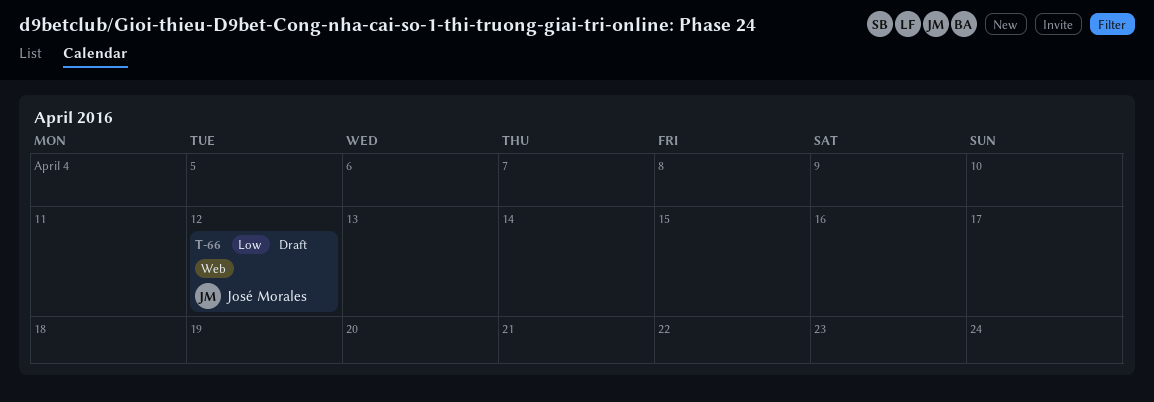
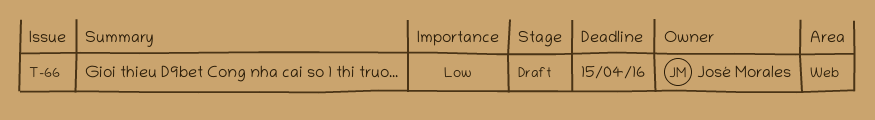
T-66, due: Apr 12 -> Apr 15

